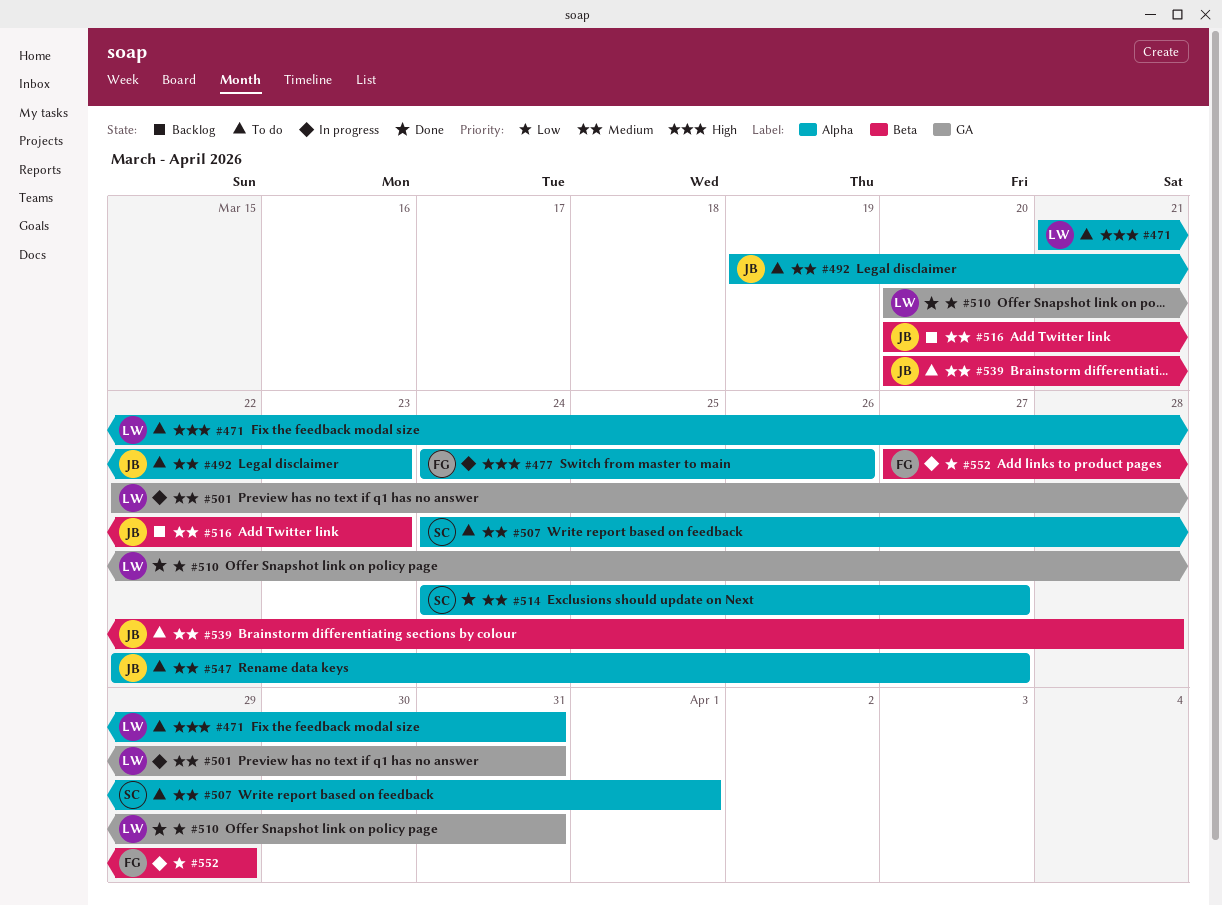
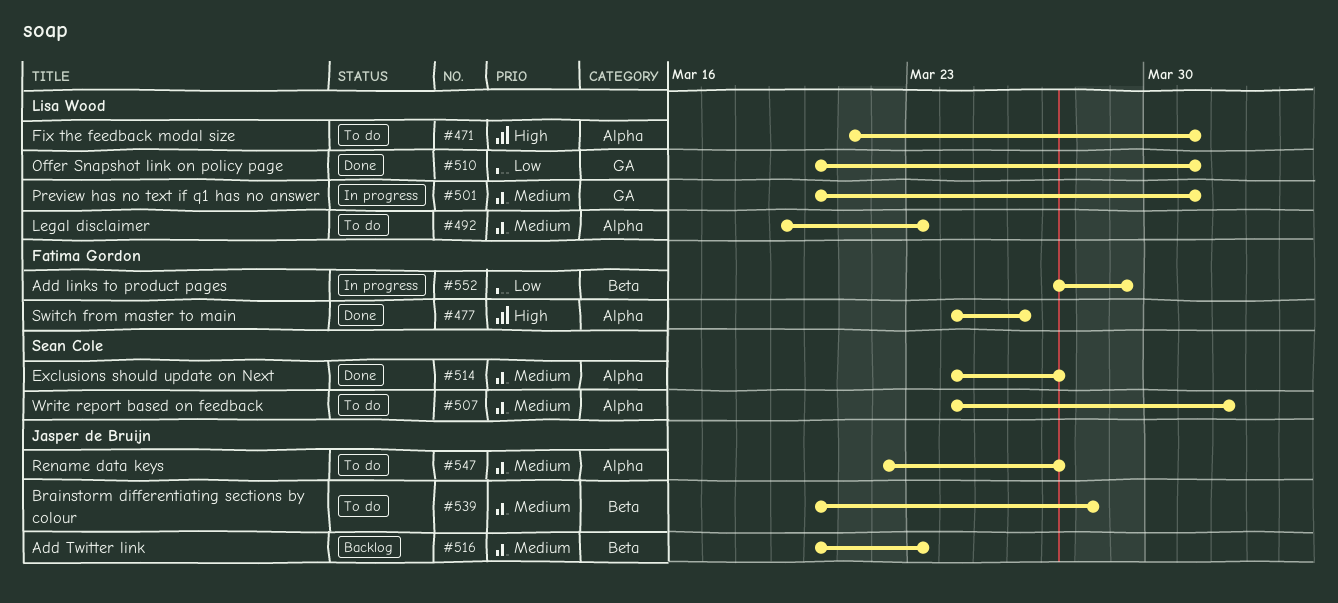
#477, status: In progress -> Done
#492, owner: Jasper de Bruijn -> Lisa Wood
#501, start: Mar 22 -> Mar 20

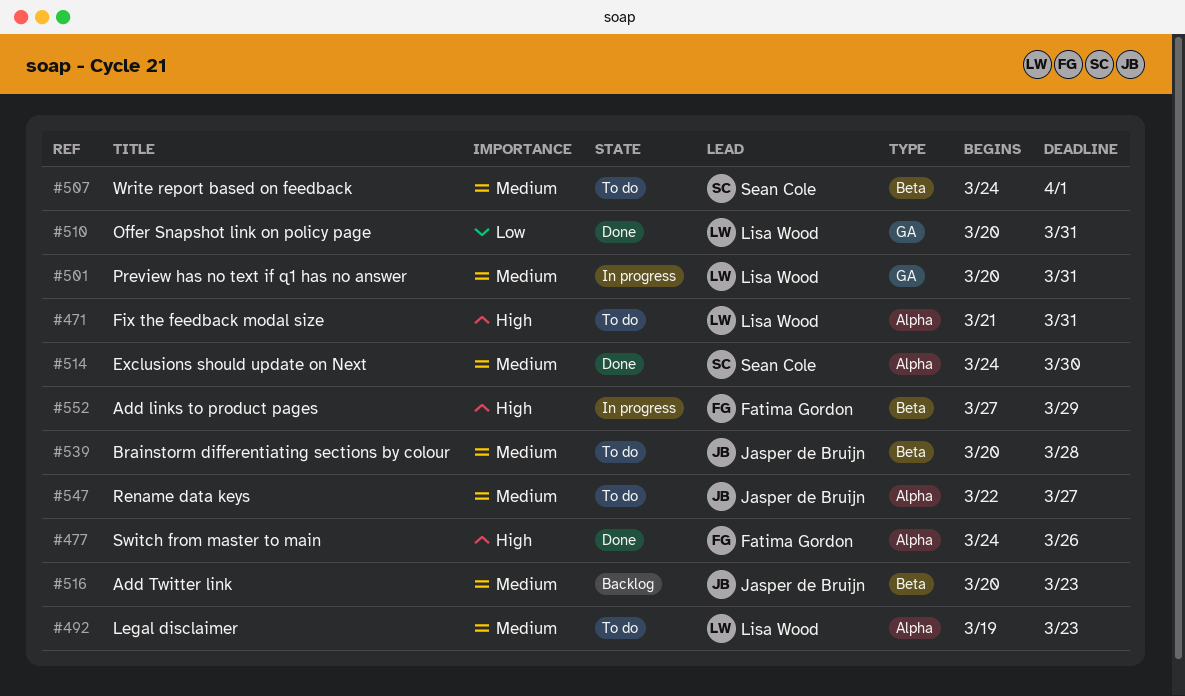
#507, label: Alpha -> Beta
#514, due: Mar 27 -> Mar 30
#552, priority: Low -> High

